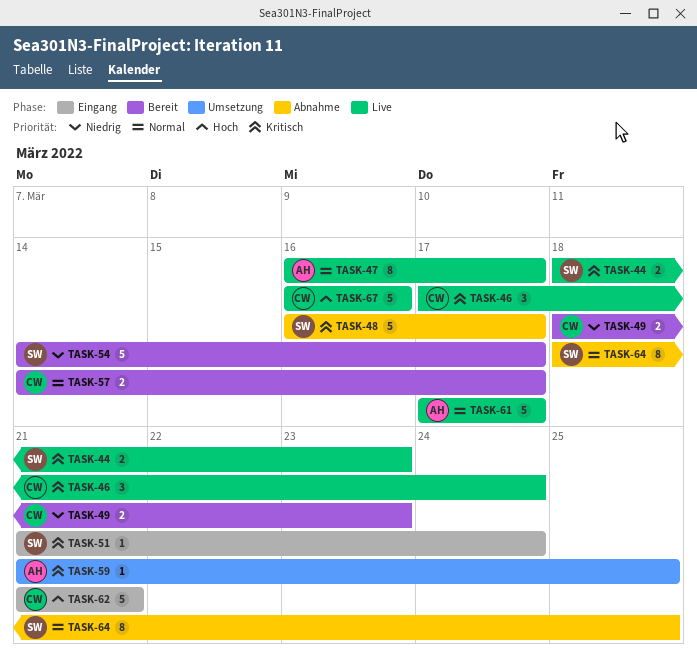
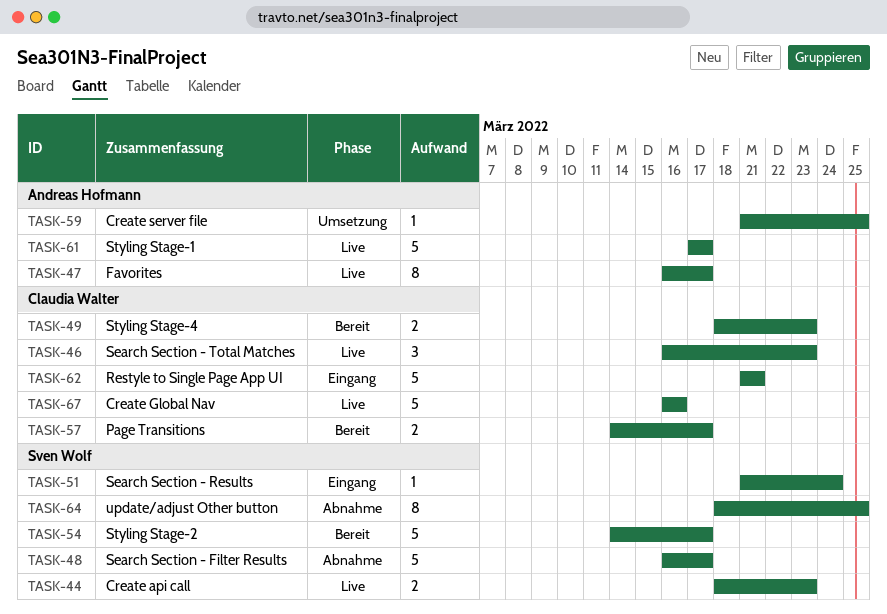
TASK-46, start: Mar 17 -> Mar 16
TASK-46, due: Mar 24 -> Mar 23

